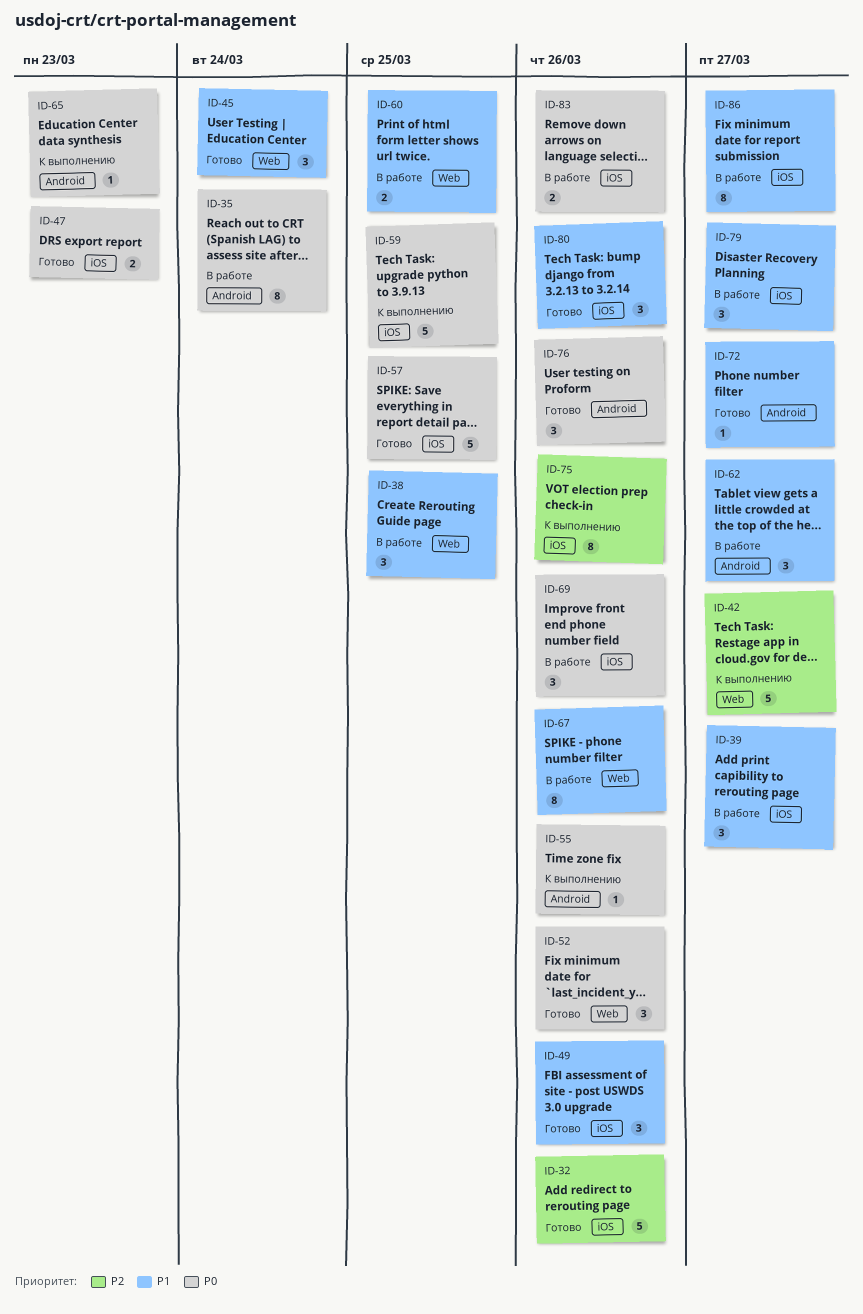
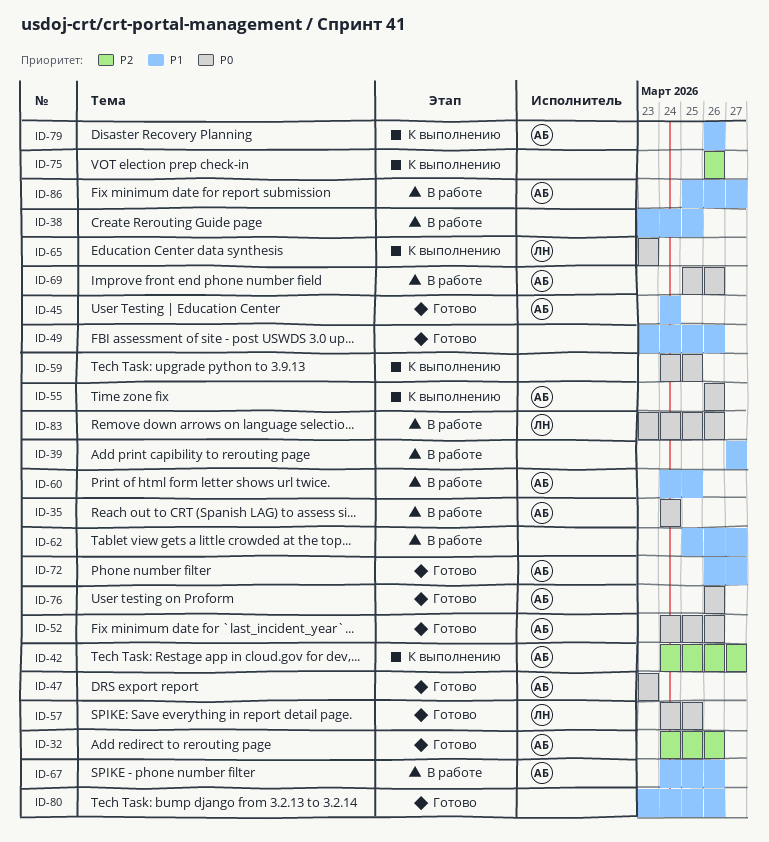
ID-79, status: В работе -> К выполнению
ID-79, due: Mar 27 -> Mar 26

